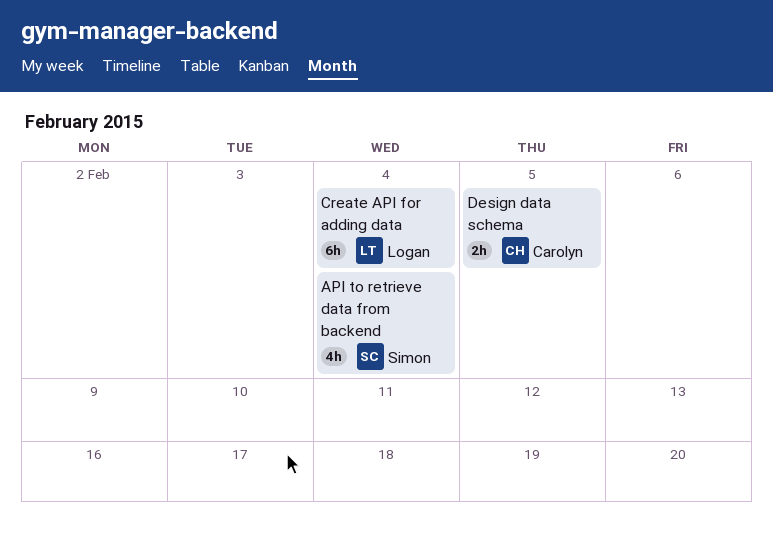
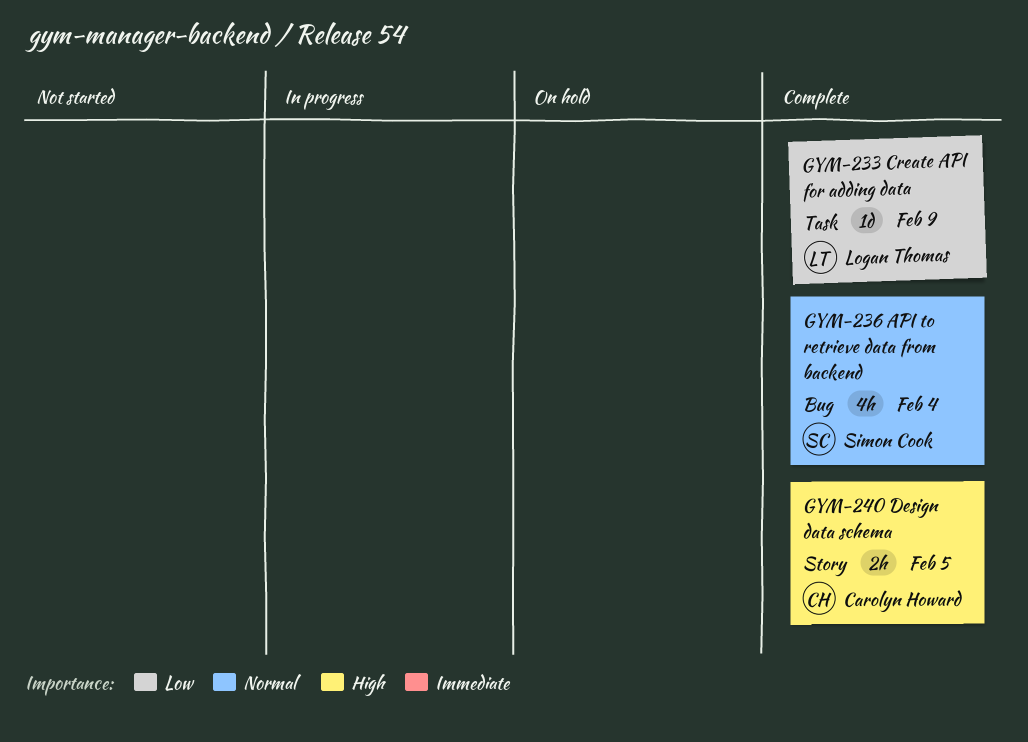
Create API for adding data, estimate: 6h -> 1d
Create API for adding data, due: Feb 4 -> Feb 9

